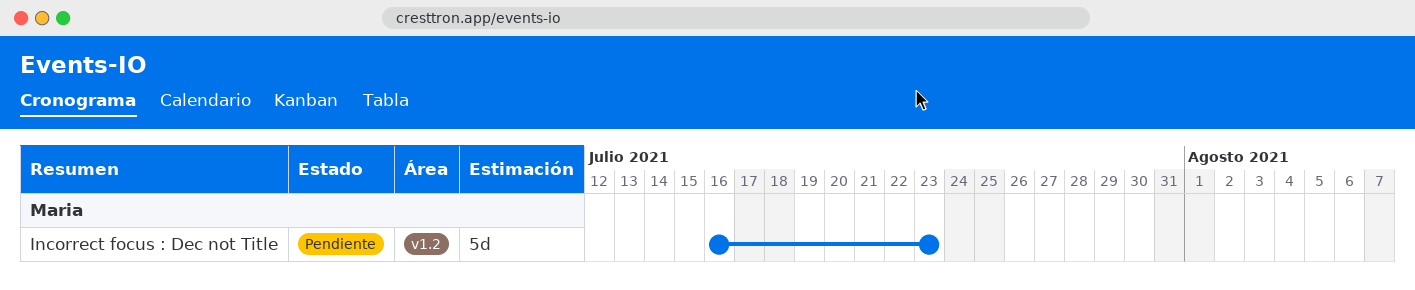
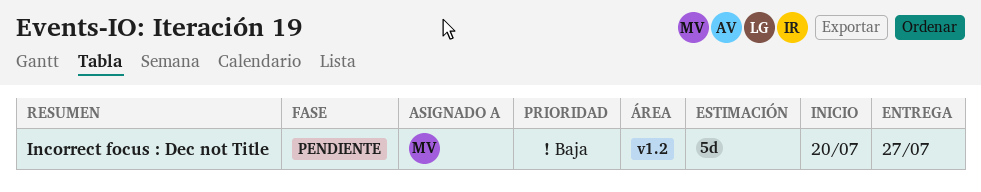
Incorrect focus : Dec not Title, start: Jul 16 -> Jul 20
Incorrect focus : Dec not Title, due: Jul 23 -> Jul 27

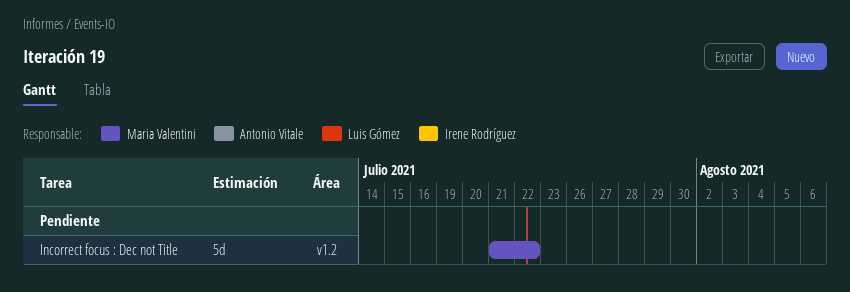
Incorrect focus : Dec not Title, start: Jul 20 -> Jul 21
Incorrect focus : Dec not Title, due: Jul 27 -> Jul 22

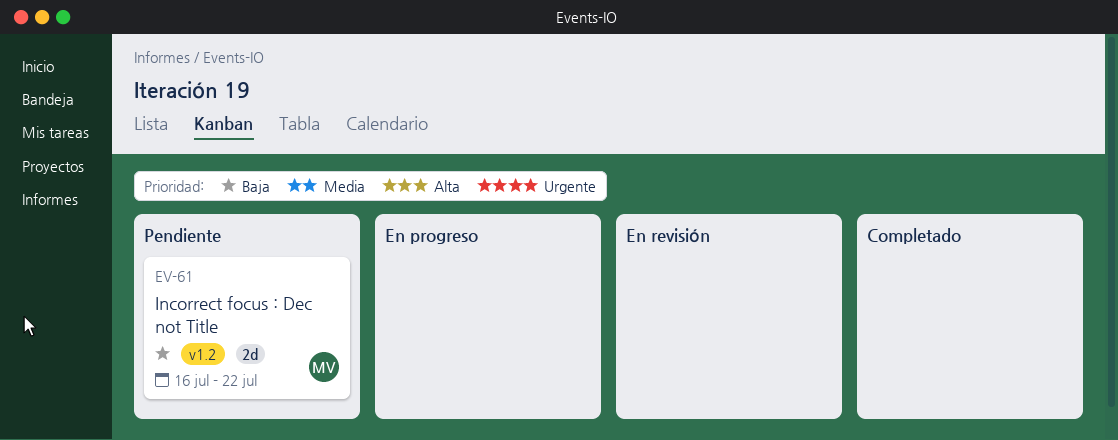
Incorrect focus : Dec not Title, estimate: 5d -> 2d
Incorrect focus : Dec not Title, start: Jul 21 -> Jul 16

